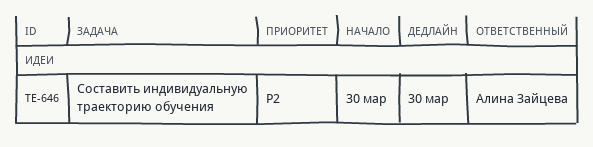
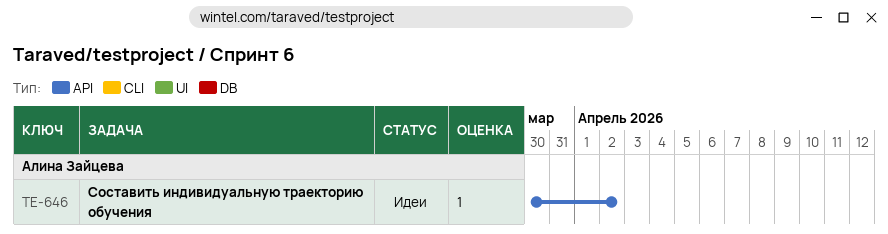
TE-646, due: Mar 30 -> Apr 2

